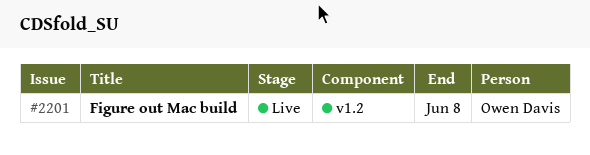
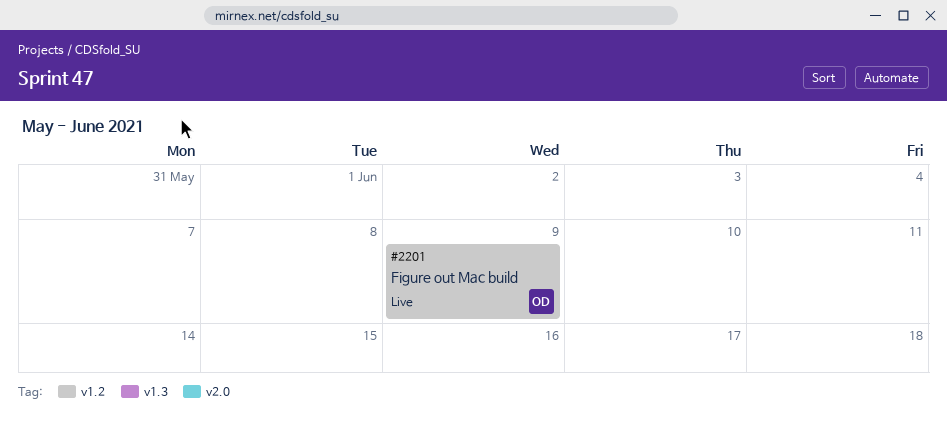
#2201, due: Jun 8 -> Jun 9

